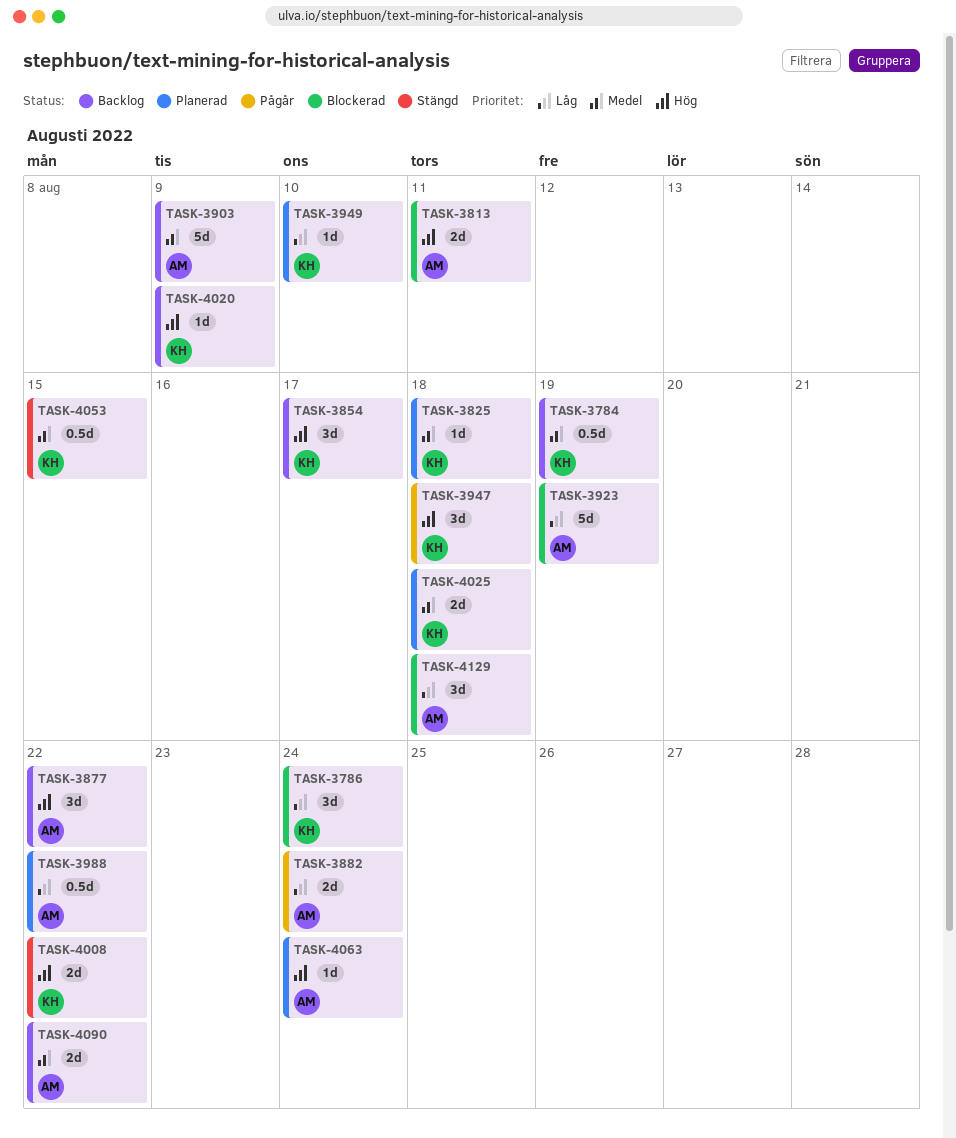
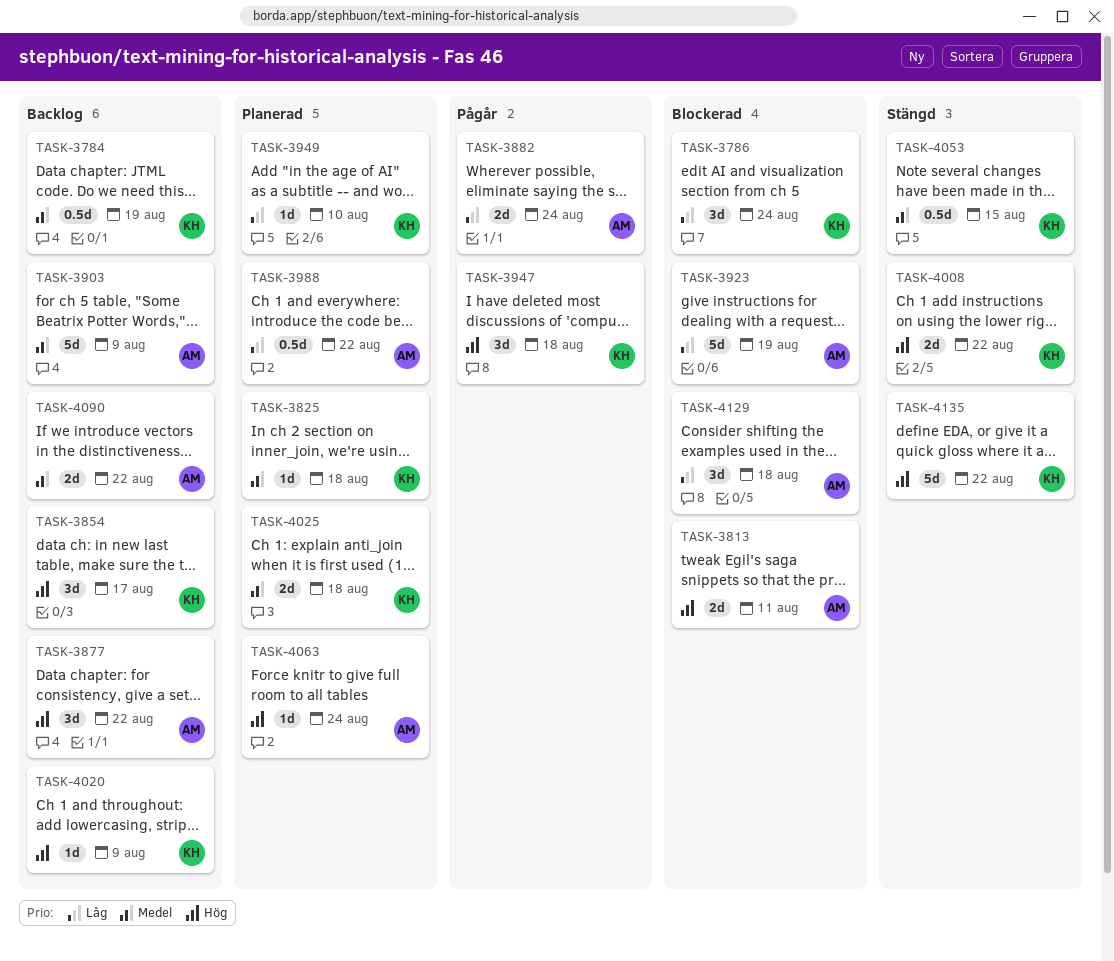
TASK-4135: none -> present

